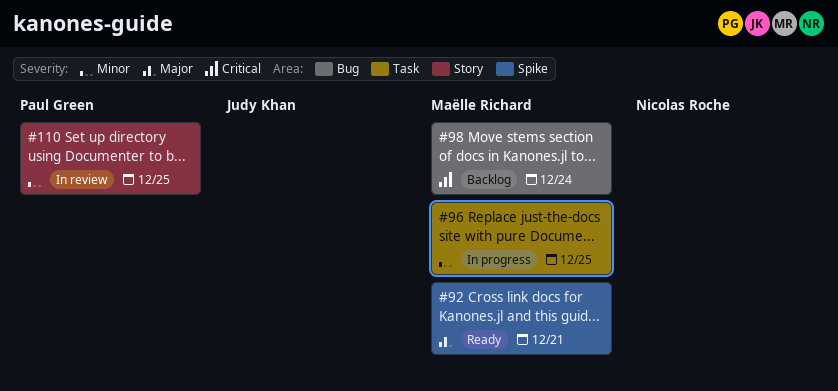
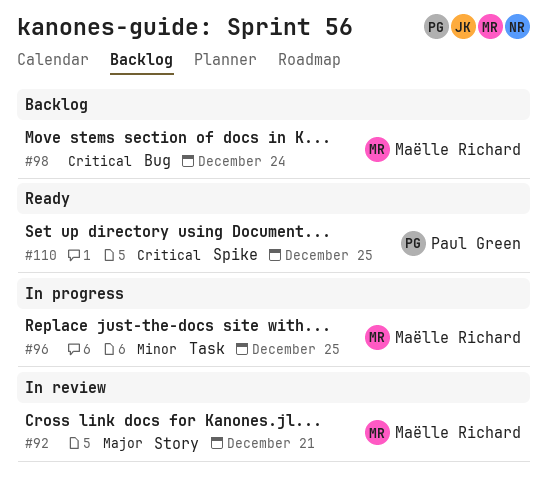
#92, status: Ready -> In review
#92, label: Spike -> Story
#110, status: In review -> Ready
#110, priority: Minor -> Critical
#110, label: Story -> Spike

